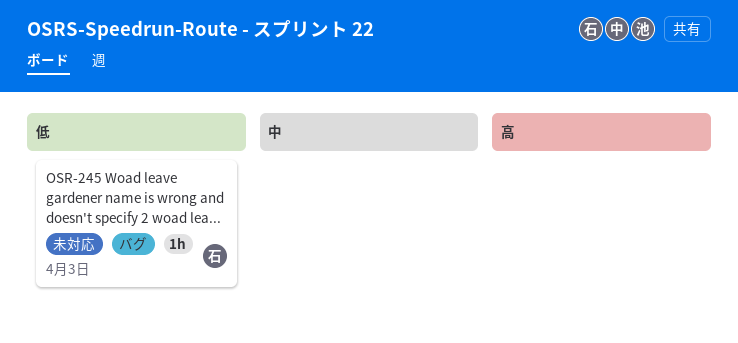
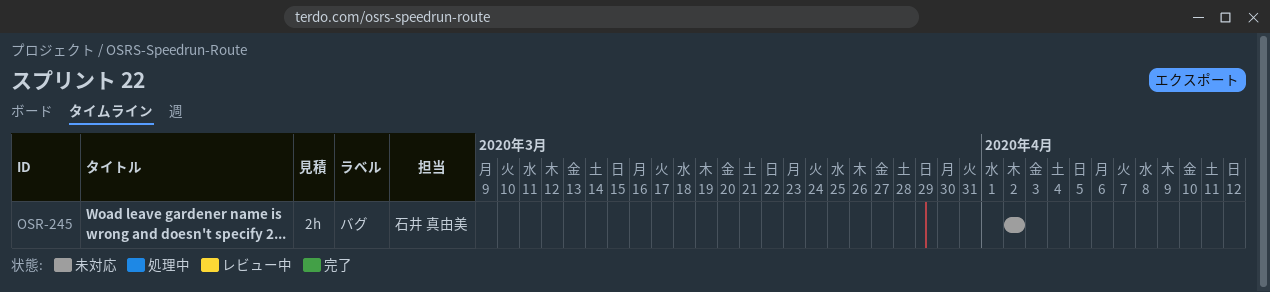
OSR-245, estimate: 1h -> 2h
OSR-245, due: Apr 3 -> Apr 2

